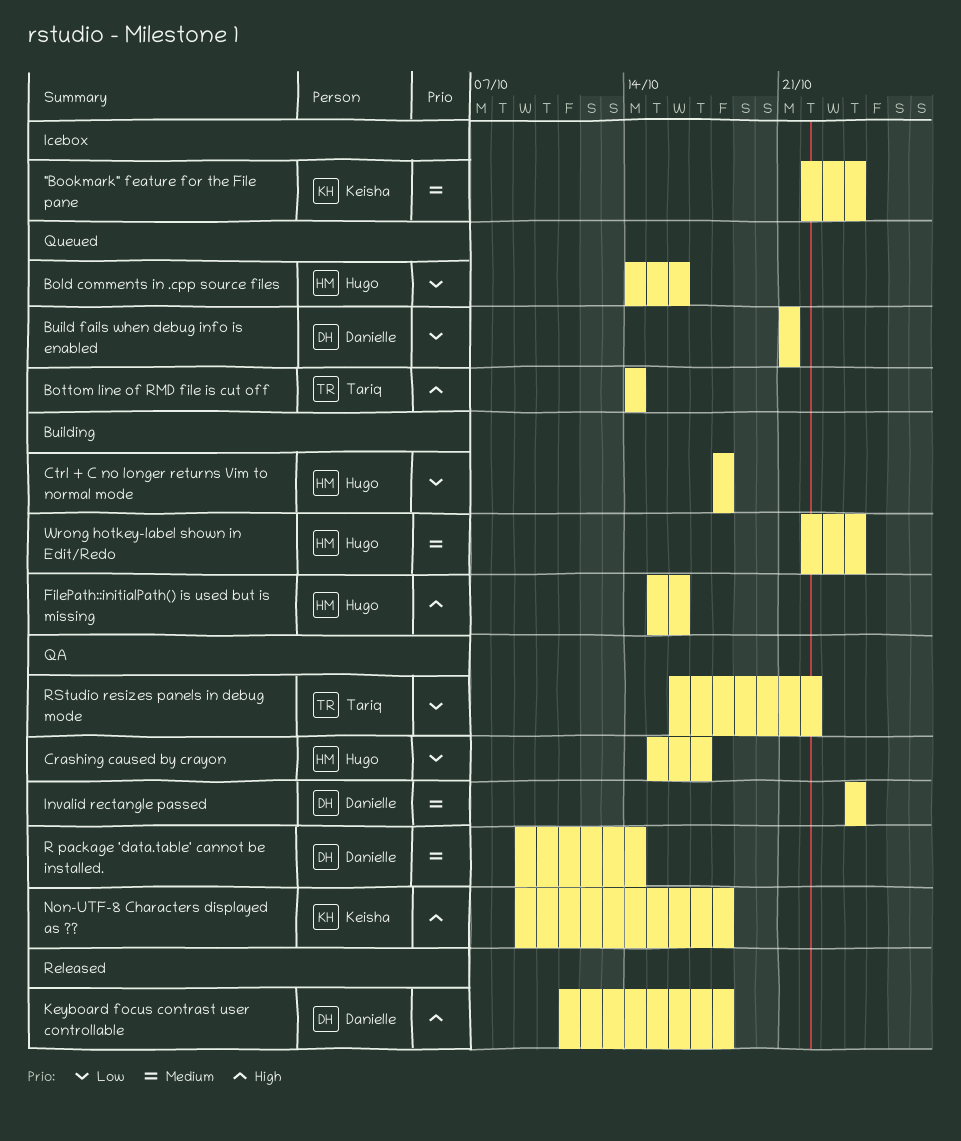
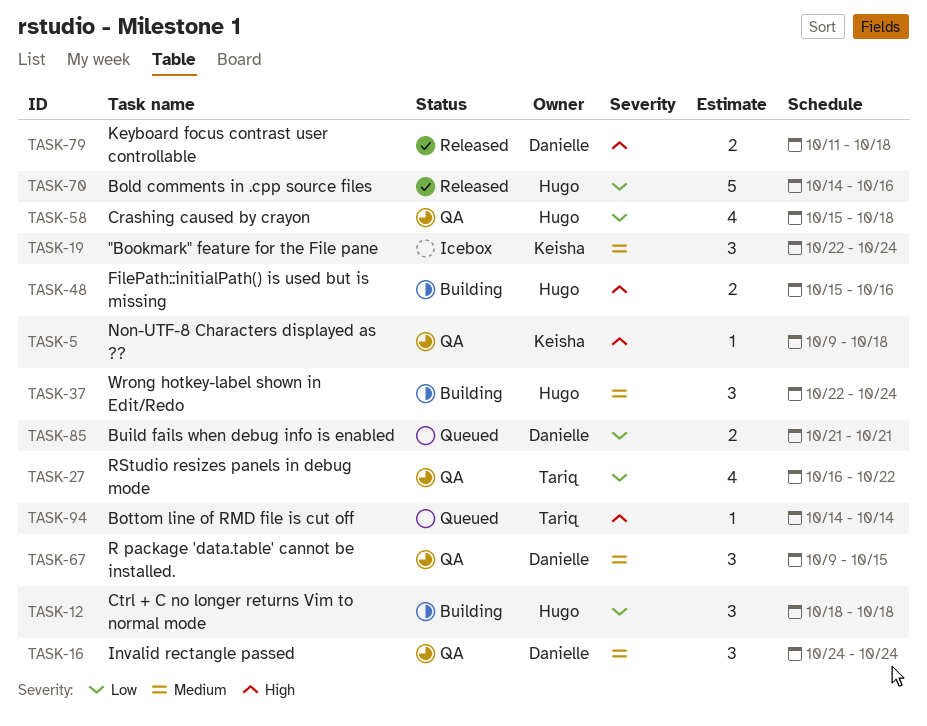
Bold comments in .cpp source files, status: Queued -> Released
Crashing caused by crayon, due: Oct 17 -> Oct 18
R package 'data.table' cannot be installed., due: Oct 14 -> Oct 15

